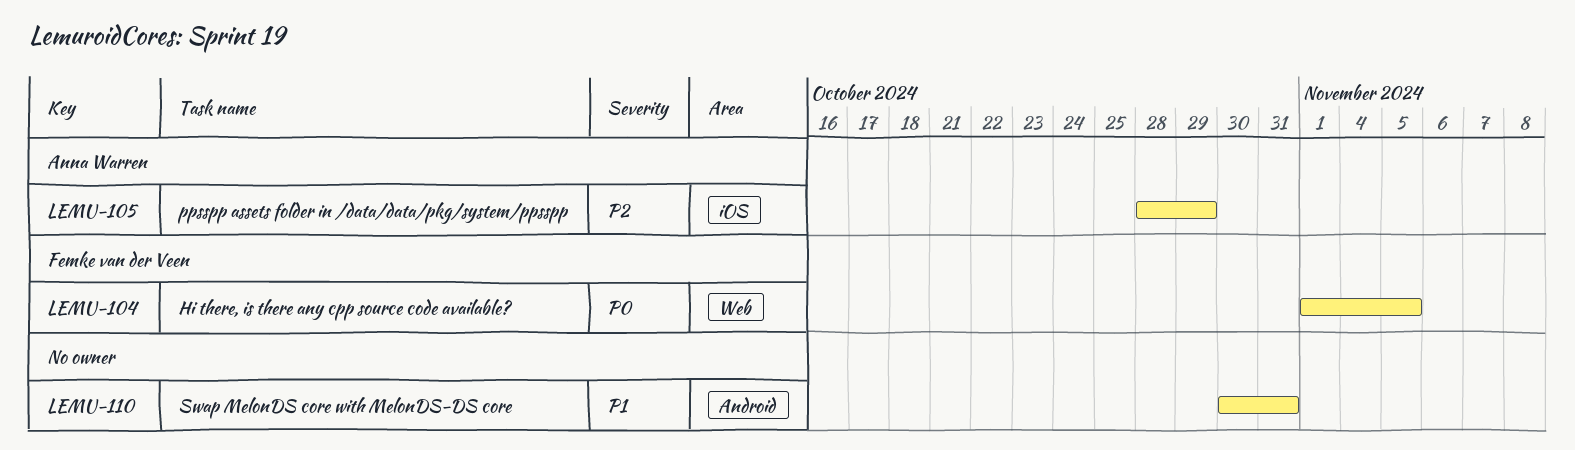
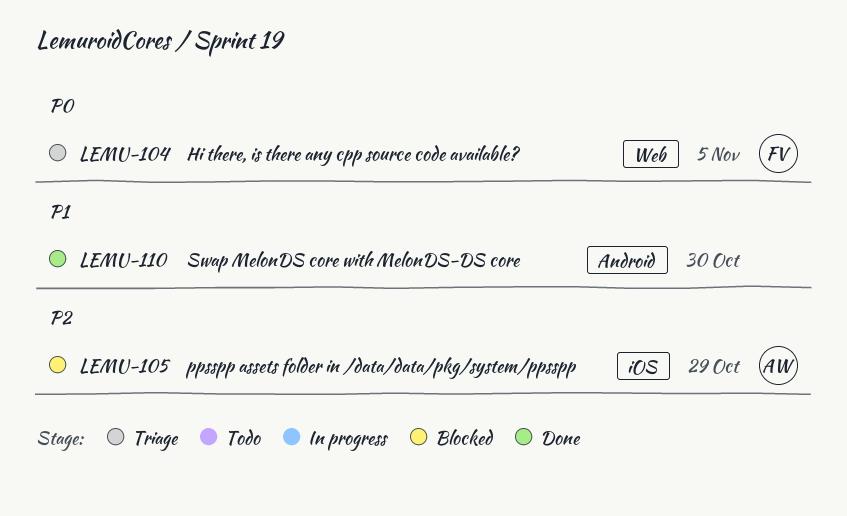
LEMU-110, due: Oct 31 -> Oct 30

